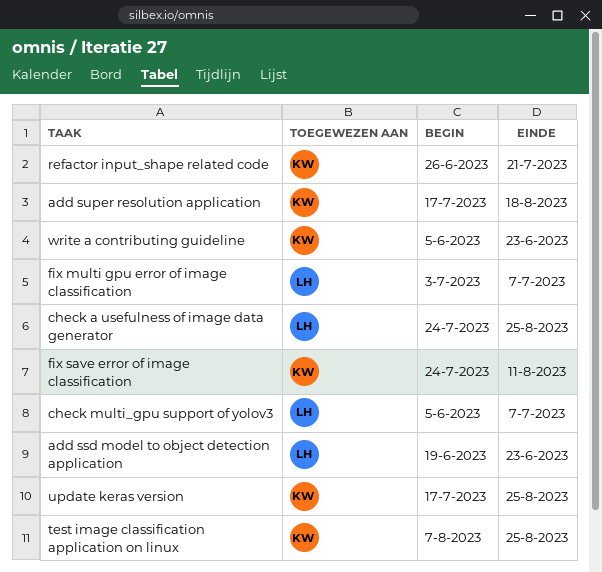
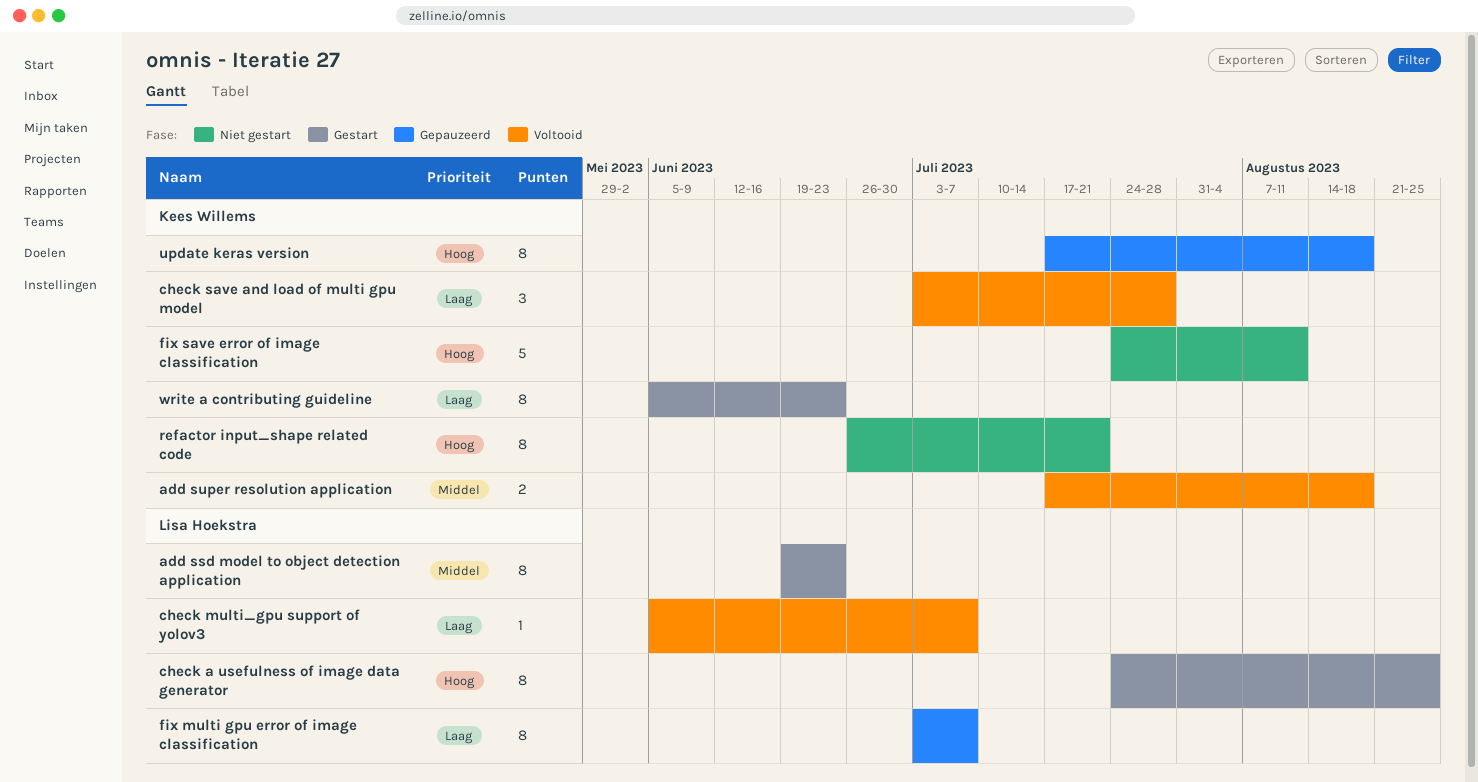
check save and load of multi gpu model: none -> present
test image classification application on linux: present -> none
update keras version, due: Aug 25 -> Aug 18

